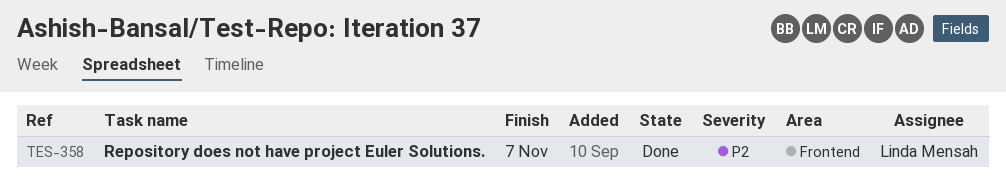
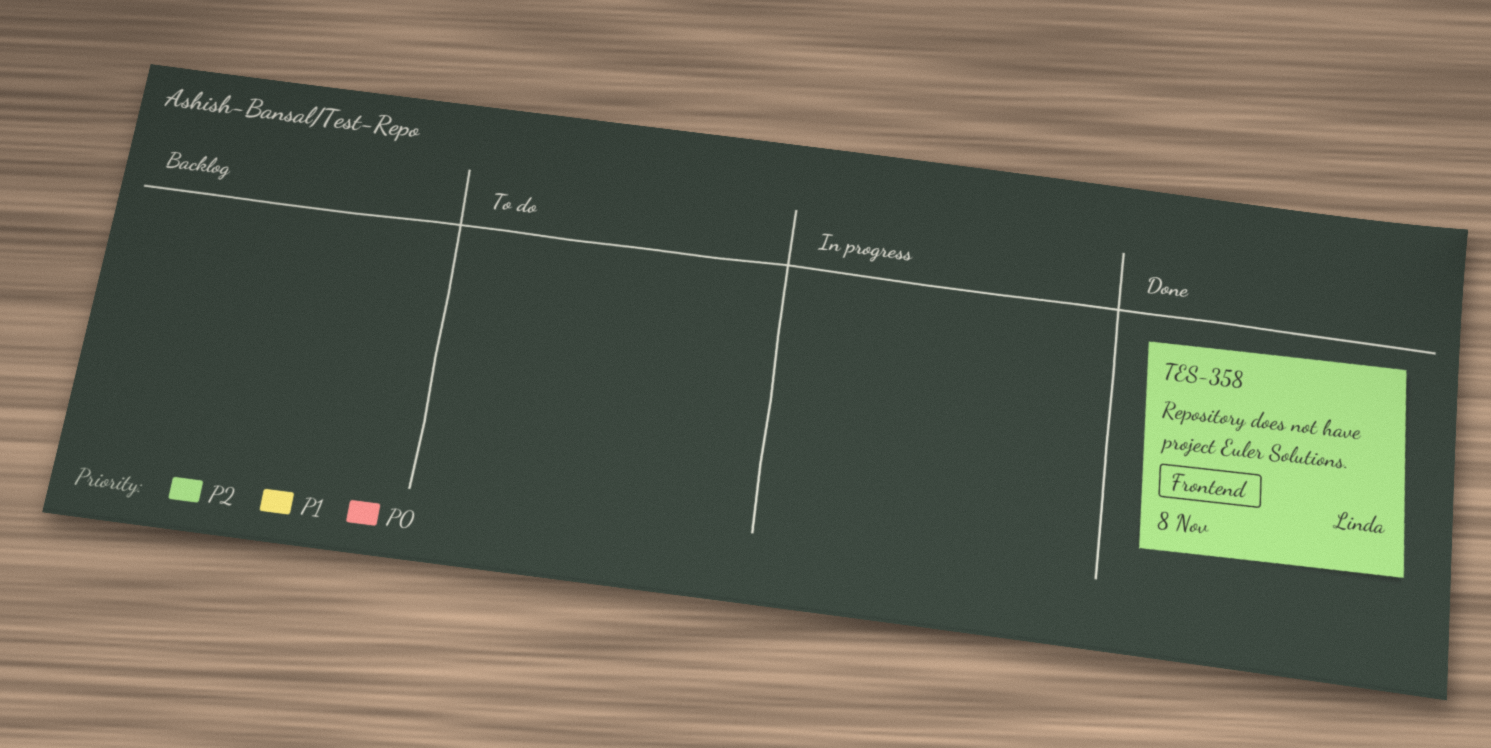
TES-358, due: Nov 7 -> Nov 8

